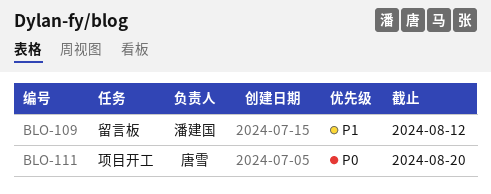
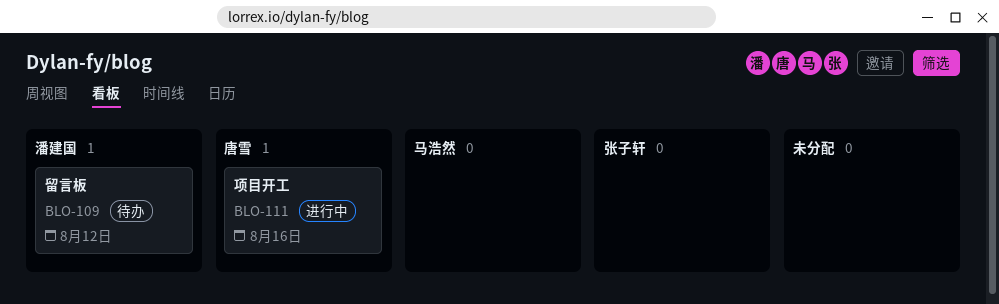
BLO-111, due: Aug 20 -> Aug 16

